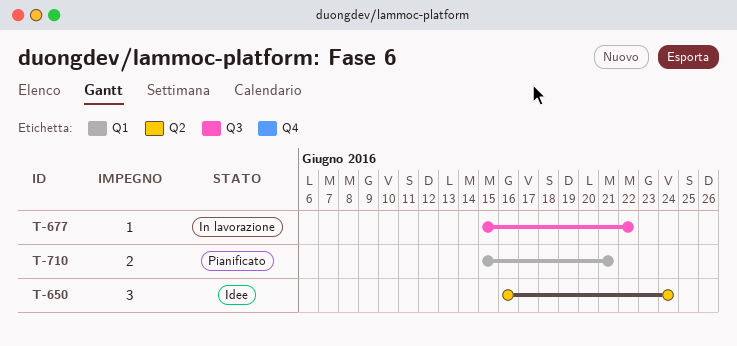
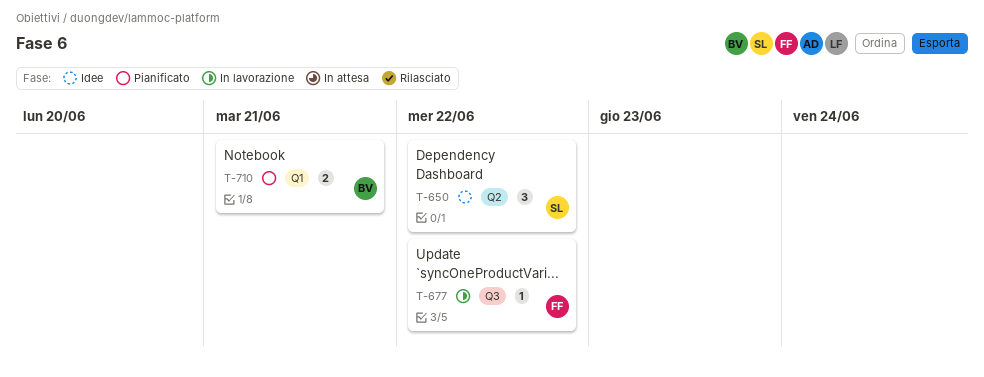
T-650, due: Jun 24 -> Jun 22

